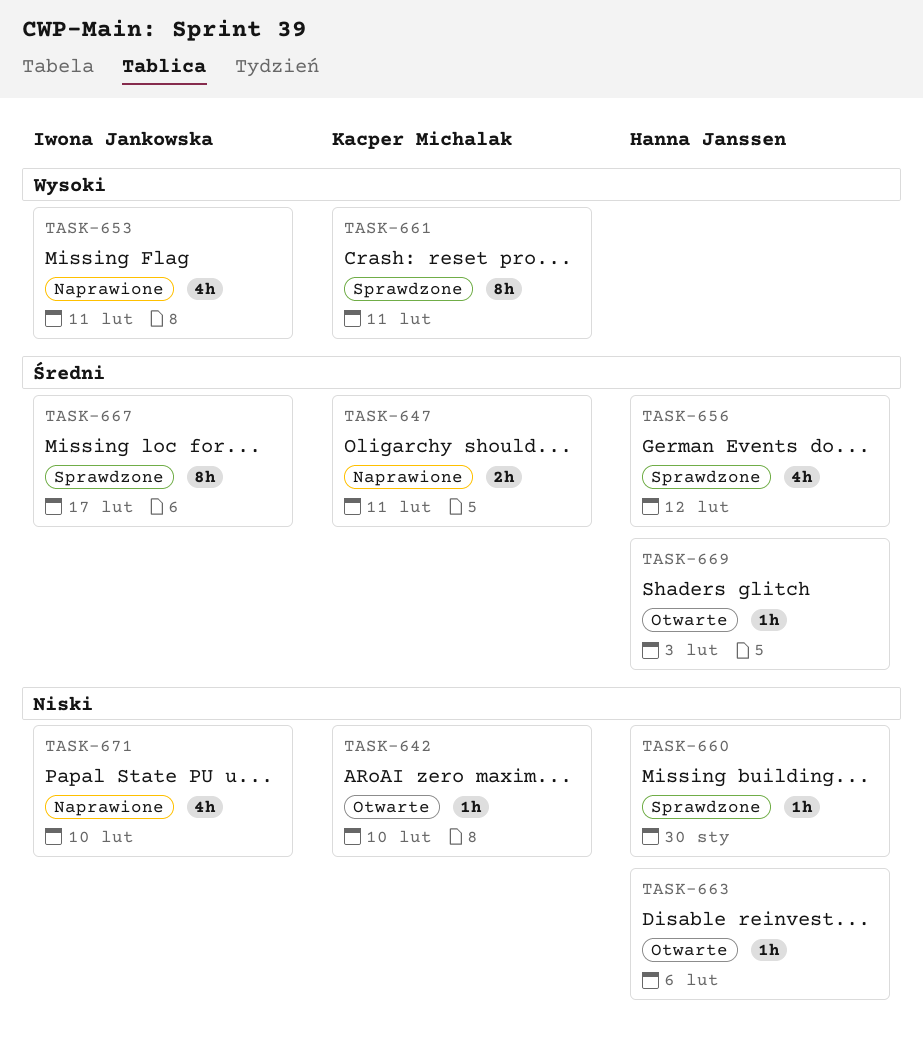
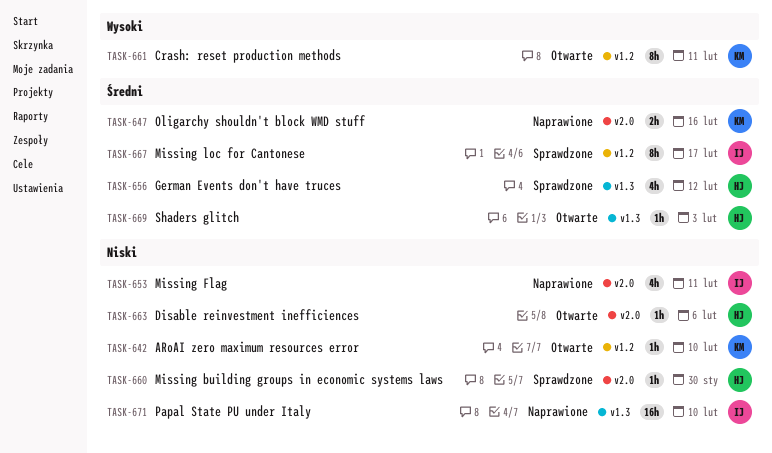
TASK-647, due: Feb 11 -> Feb 16
TASK-653, priority: Wysoki -> Niski
TASK-661, status: Sprawdzone -> Otwarte
TASK-671, estimate: 4h -> 16h

